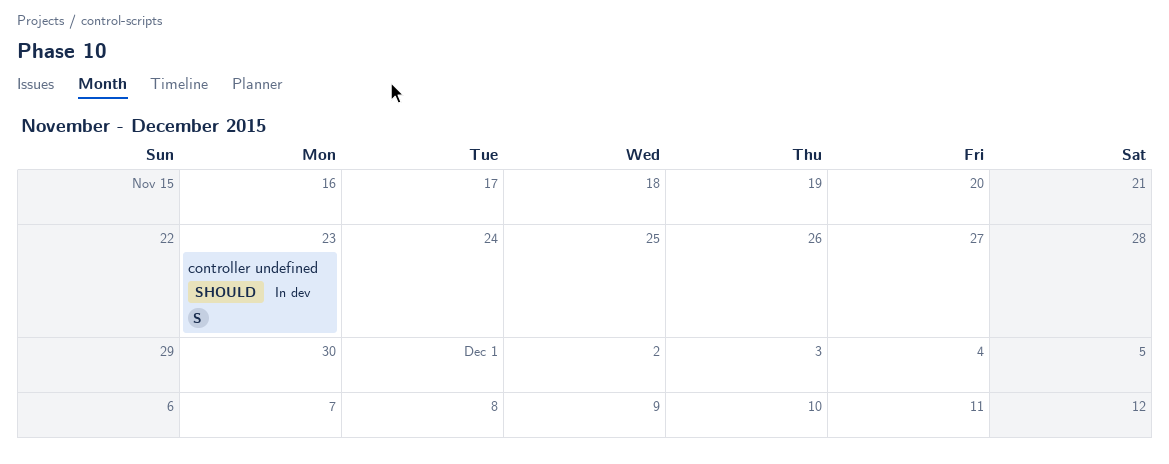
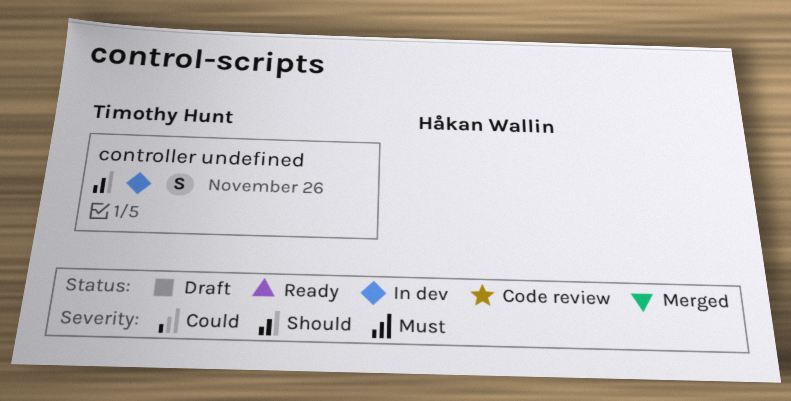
controller undefined, due: Nov 23 -> Nov 26

